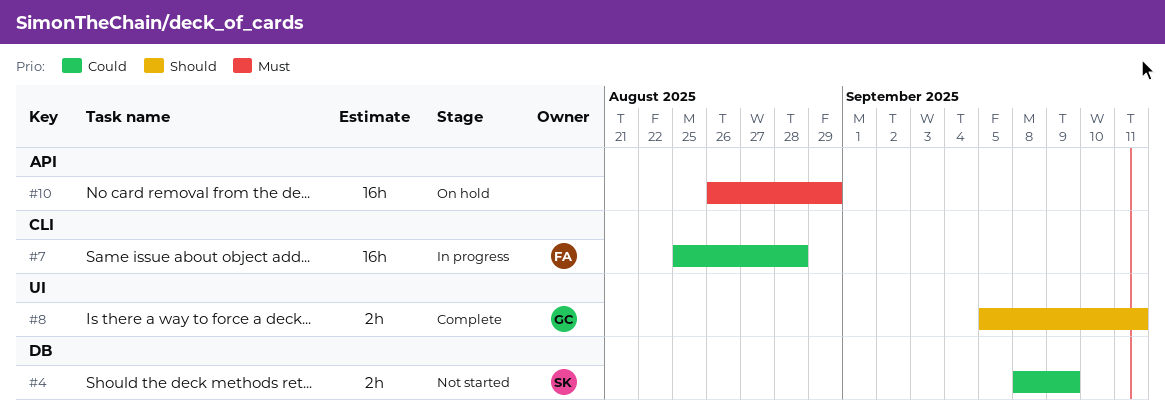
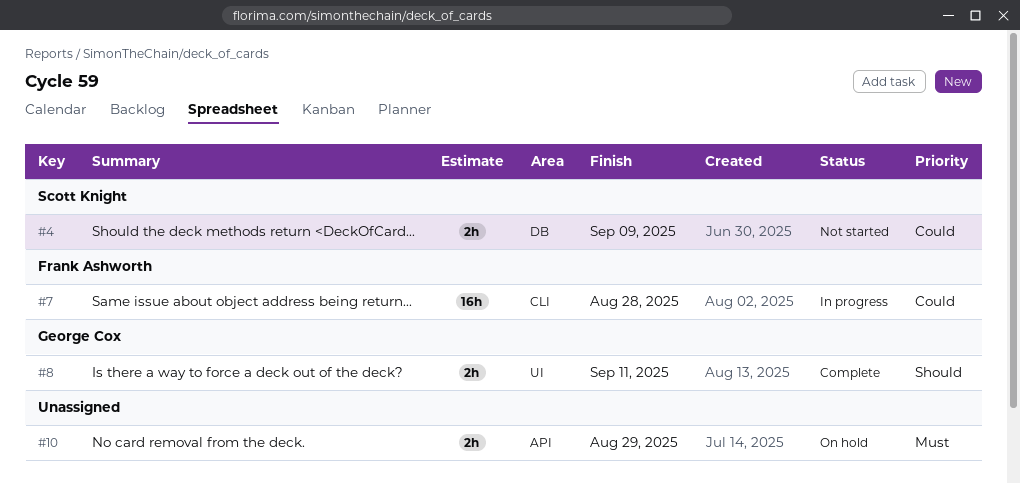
#10, estimate: 16h -> 2h

